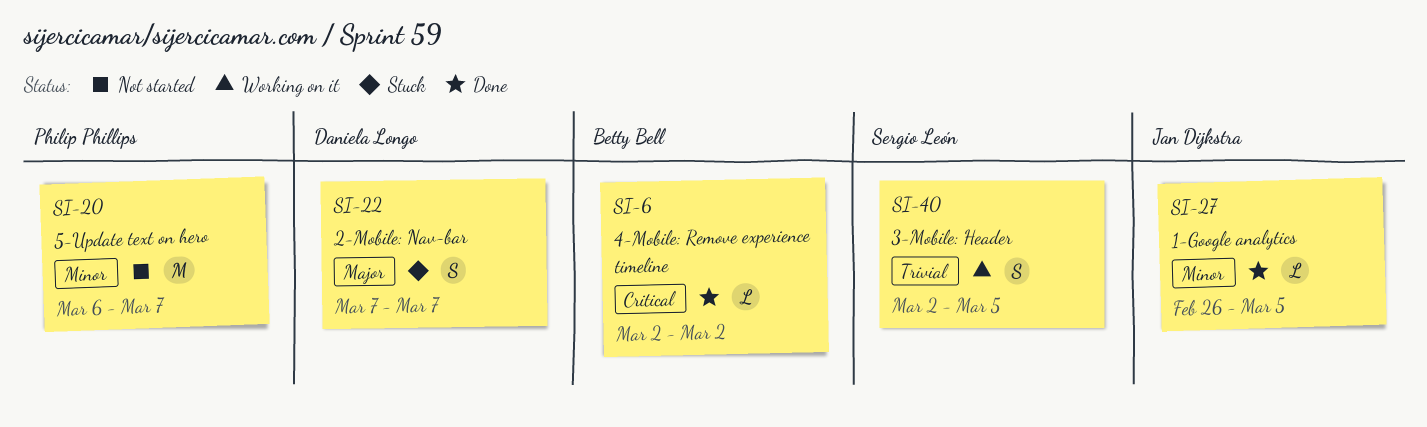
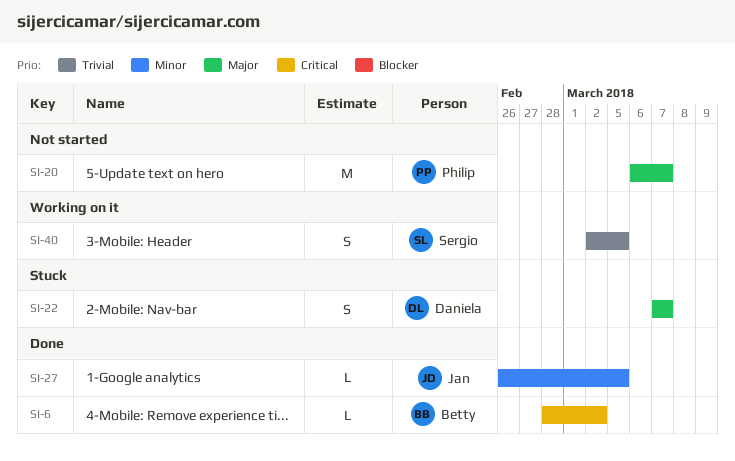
SI-6, start: Mar 2 -> Feb 28
SI-20, priority: Minor -> Major

